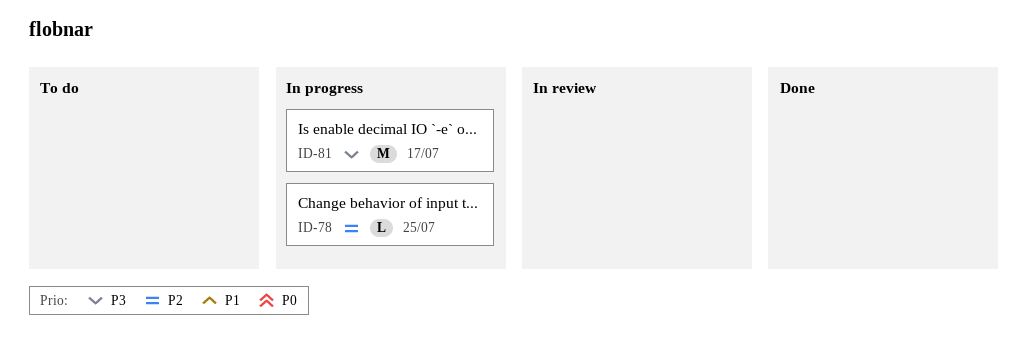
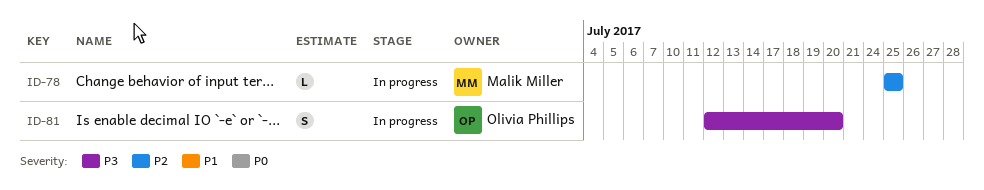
ID-81, estimate: M -> S
ID-81, due: Jul 17 -> Jul 20

